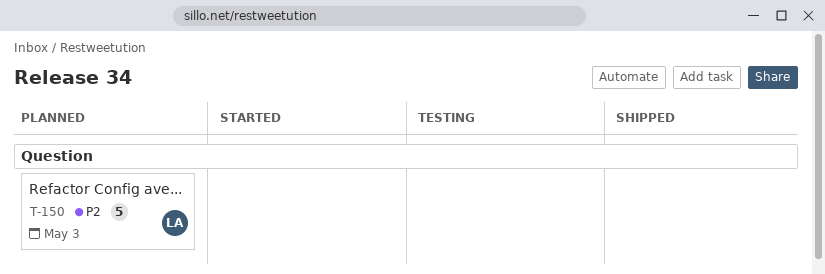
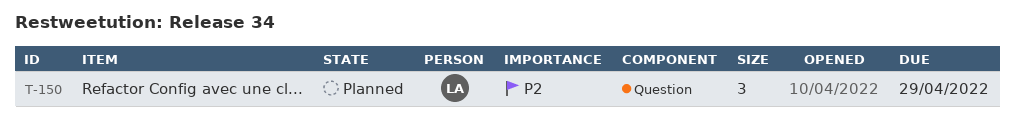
T-150, estimate: 5 -> 3
T-150, due: May 3 -> Apr 29

